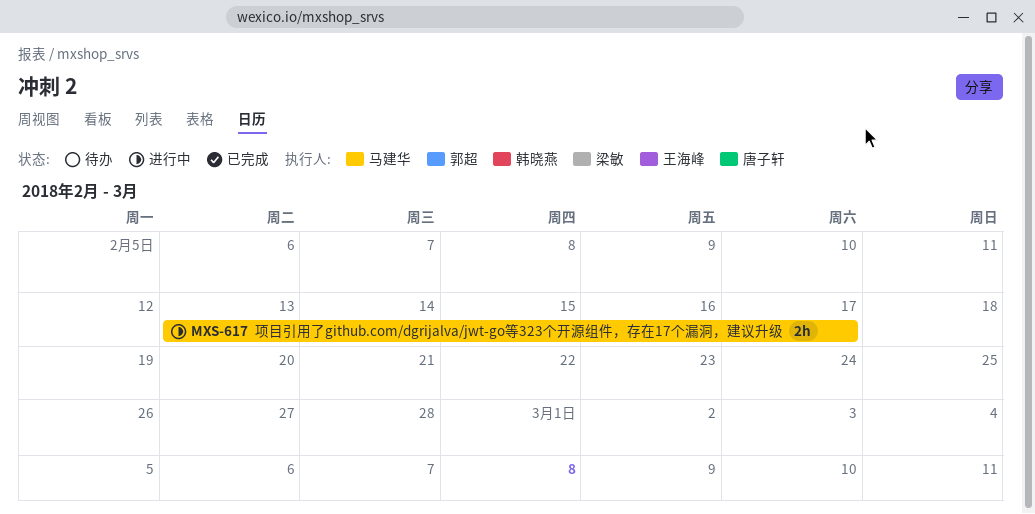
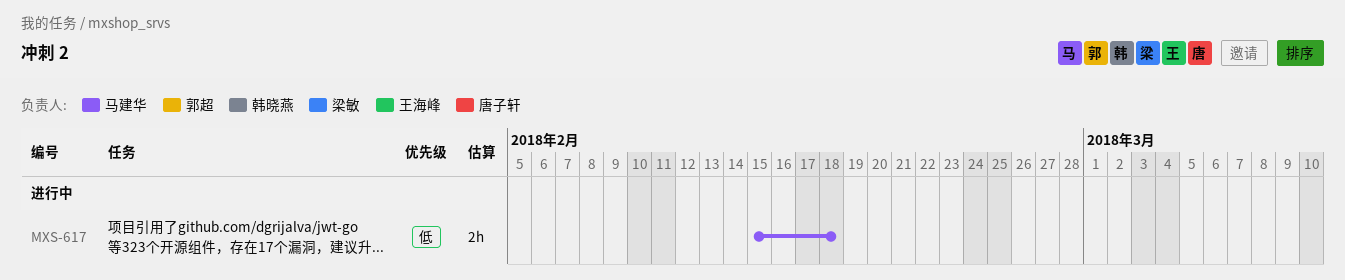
MXS-617, start: Feb 13 -> Feb 15
MXS-617, due: Feb 17 -> Feb 18

